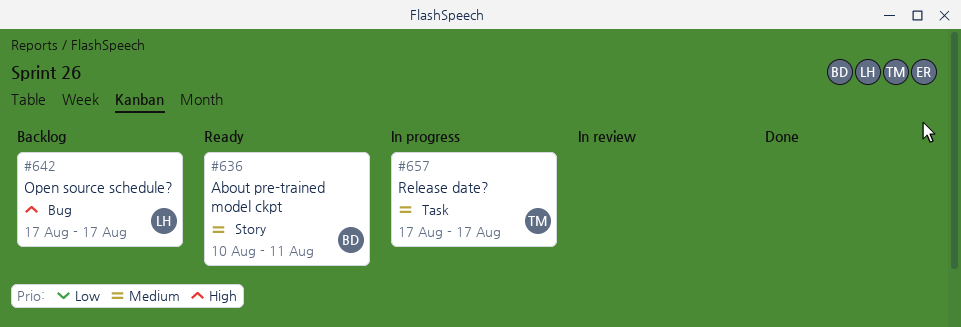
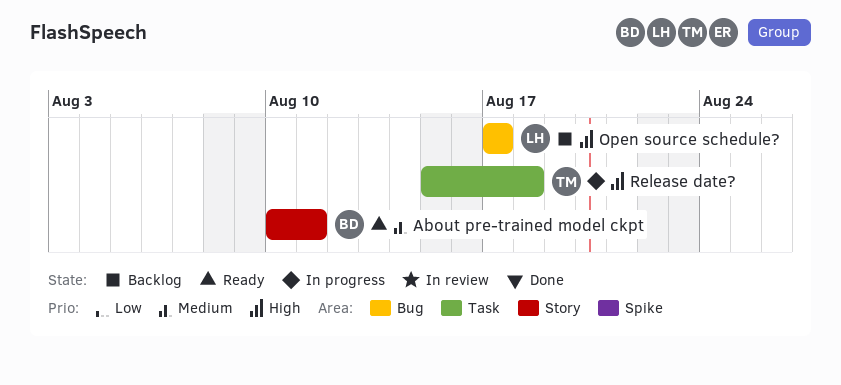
Release date?, priority: Medium -> High
Release date?, start: Aug 17 -> Aug 15
Release date?, due: Aug 17 -> Aug 18

